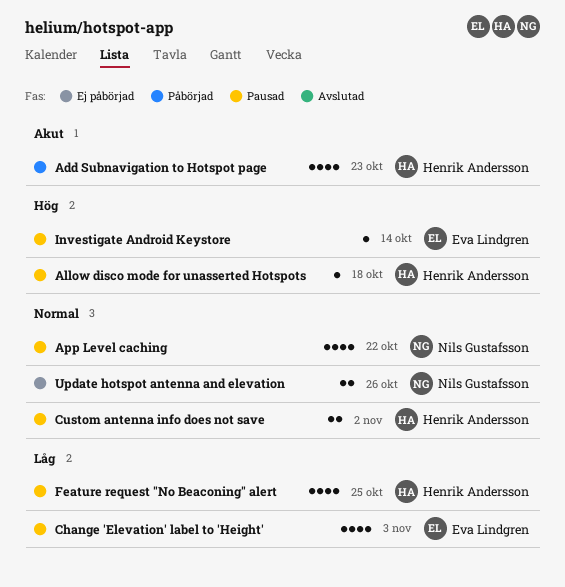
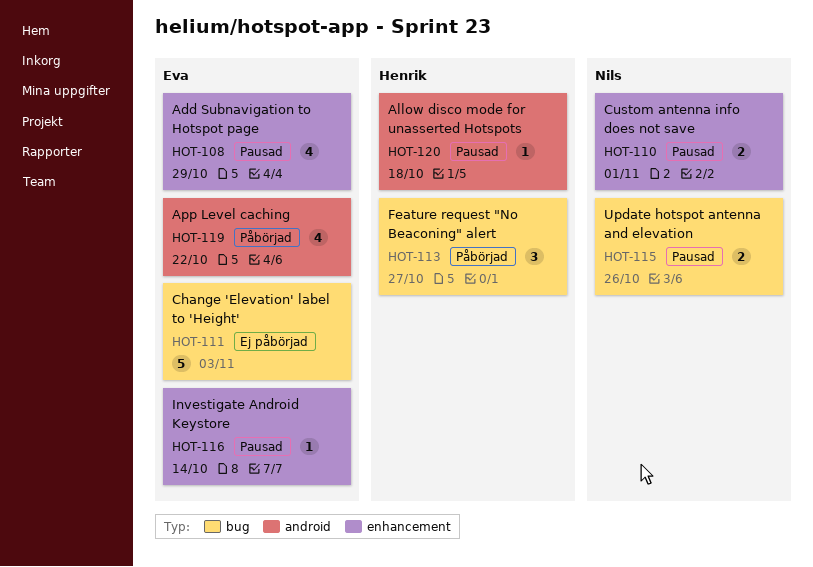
Add Subnavigation to Hotspot page, status: Påbörjad -> Pausad
Add Subnavigation to Hotspot page, owner: Henrik Andersson -> Eva Lindgren
Add Subnavigation to Hotspot page, due: Oct 23 -> Oct 29
App Level caching, status: Pausad -> Påbörjad
App Level caching, owner: Nils Gustafsson -> Eva Lindgren
Change 'Elevation' label to 'Height', status: Pausad -> Ej påbörjad
Change 'Elevation' label to 'Height', estimate: 4 -> 5
Custom antenna info does not save, owner: Henrik Andersson -> Nils Gustafsson
Custom antenna info does not save, due: Nov 2 -> Nov 1
Feature request "No Beaconing" alert, status: Pausad -> Påbörjad
Feature request "No Beaconing" alert, estimate: 4 -> 3
Feature request "No Beaconing" alert, due: Oct 25 -> Oct 27
Update hotspot antenna and elevation, status: Ej påbörjad -> Pausad

